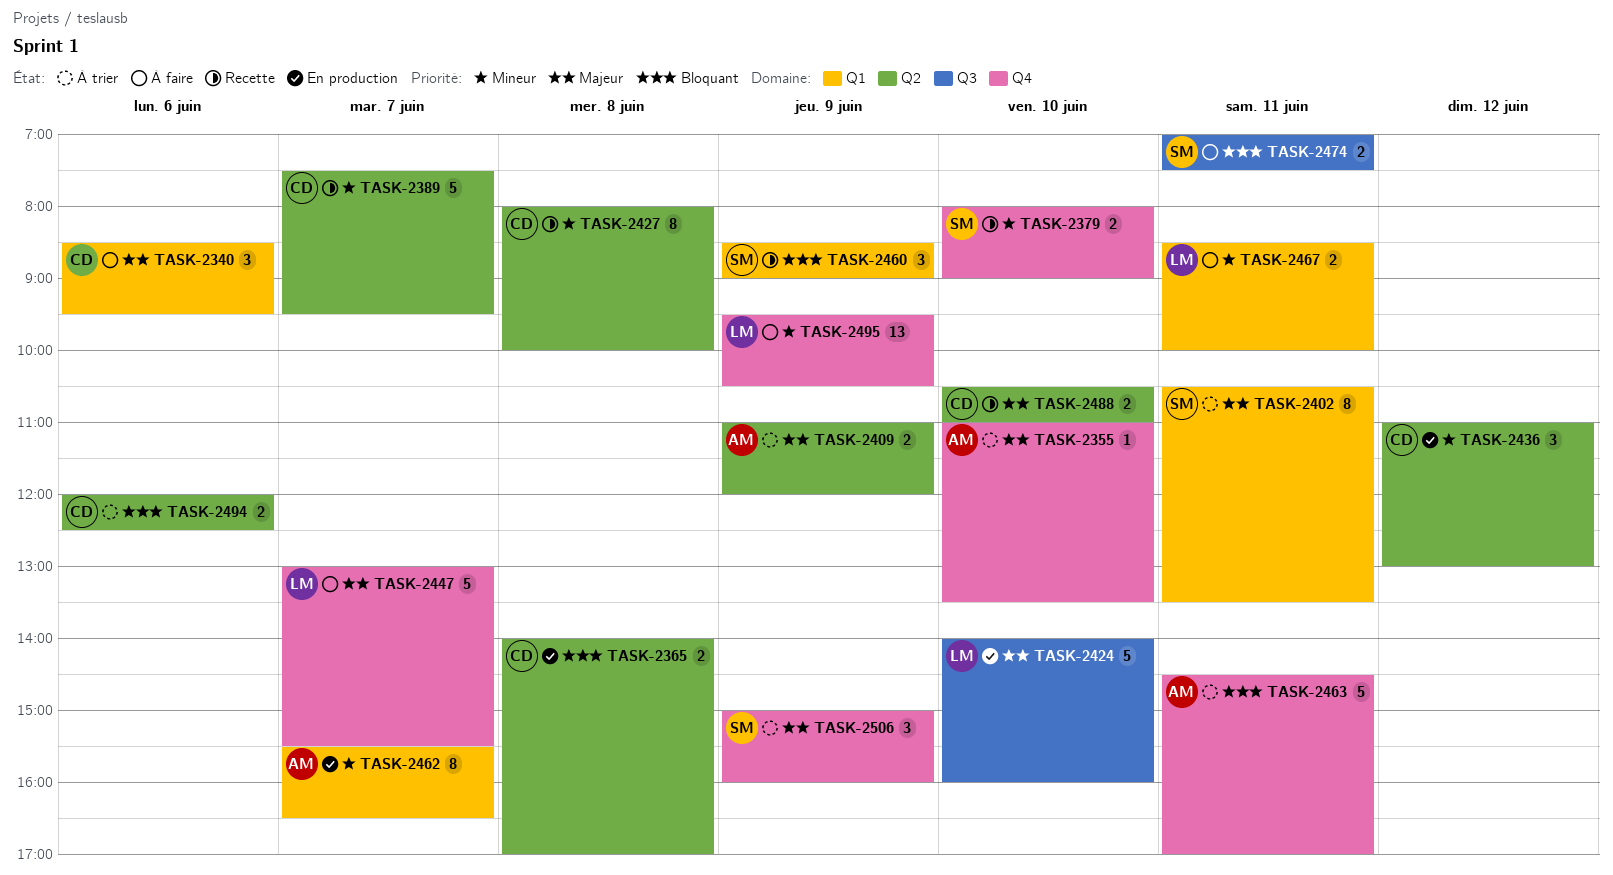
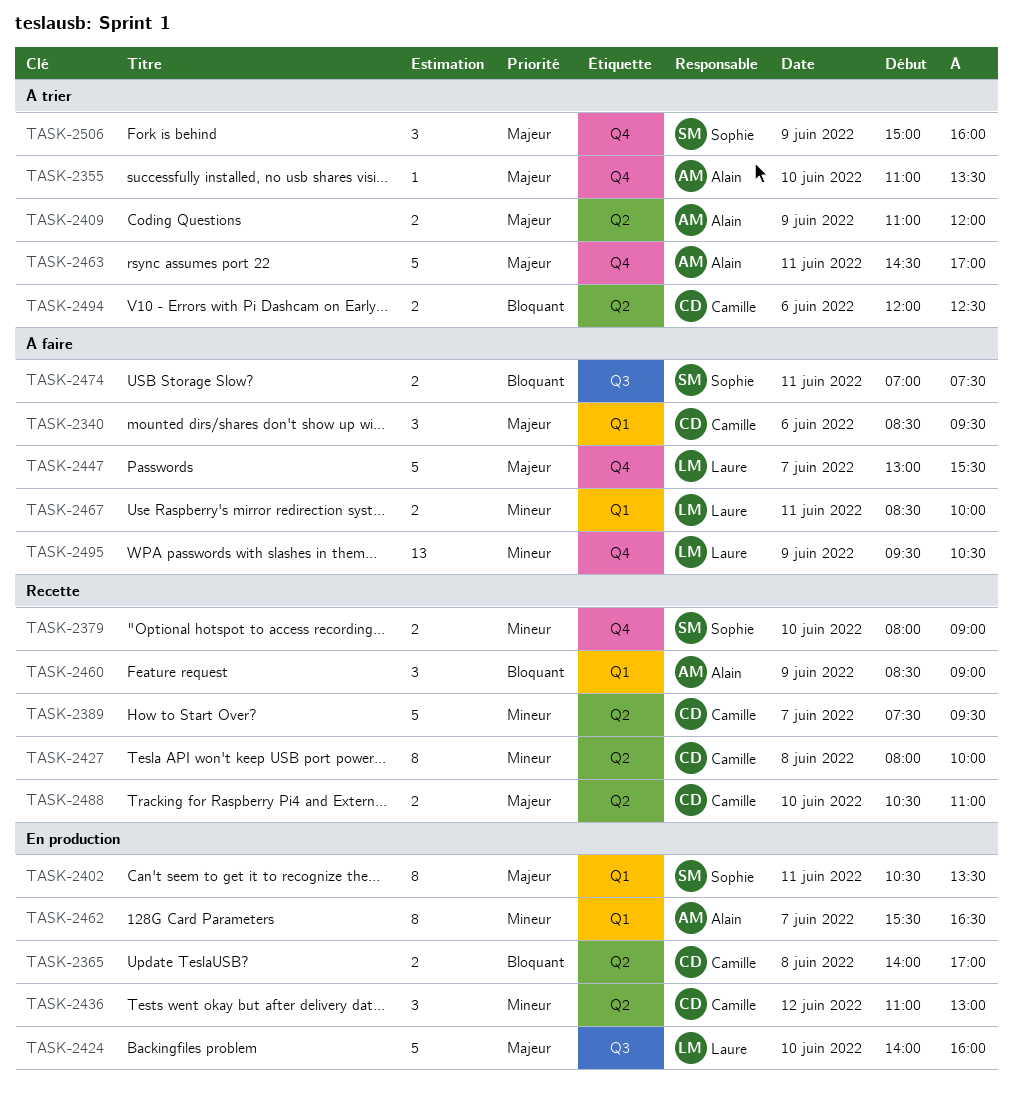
TASK-2402, status: À trier -> En production
TASK-2460, owner: Sophie -> Alain
TASK-2463, priority: Bloquant -> Majeur

